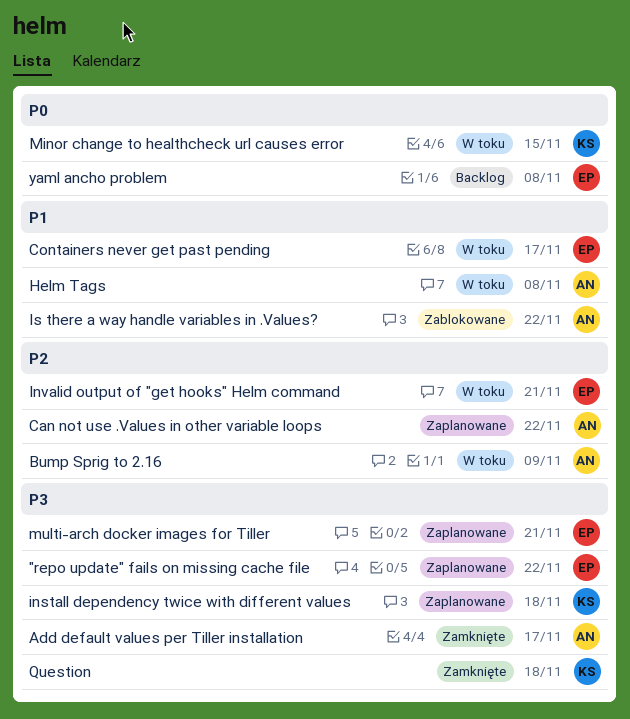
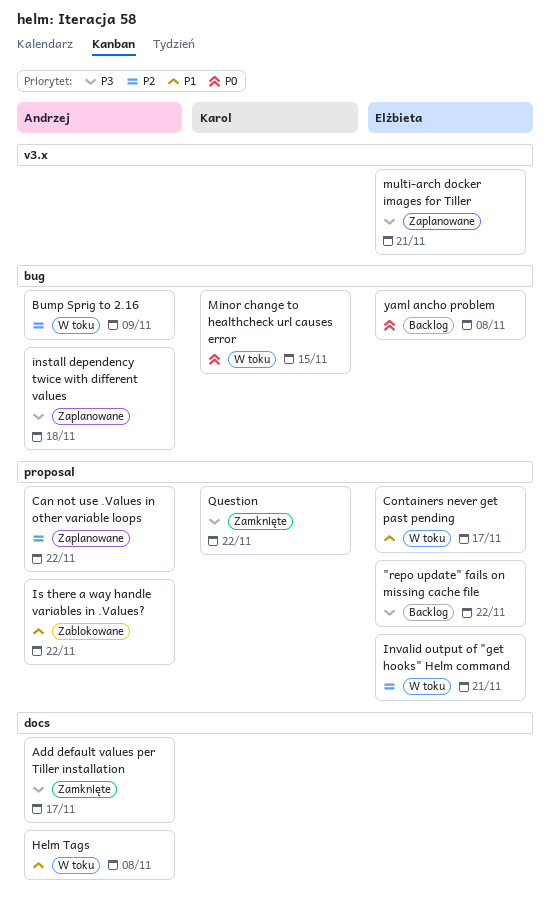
"repo update" fails on missing cache file, status: Zaplanowane -> Backlog
install dependency twice with different values, owner: Karol -> Andrzej
Question, due: Nov 18 -> Nov 22

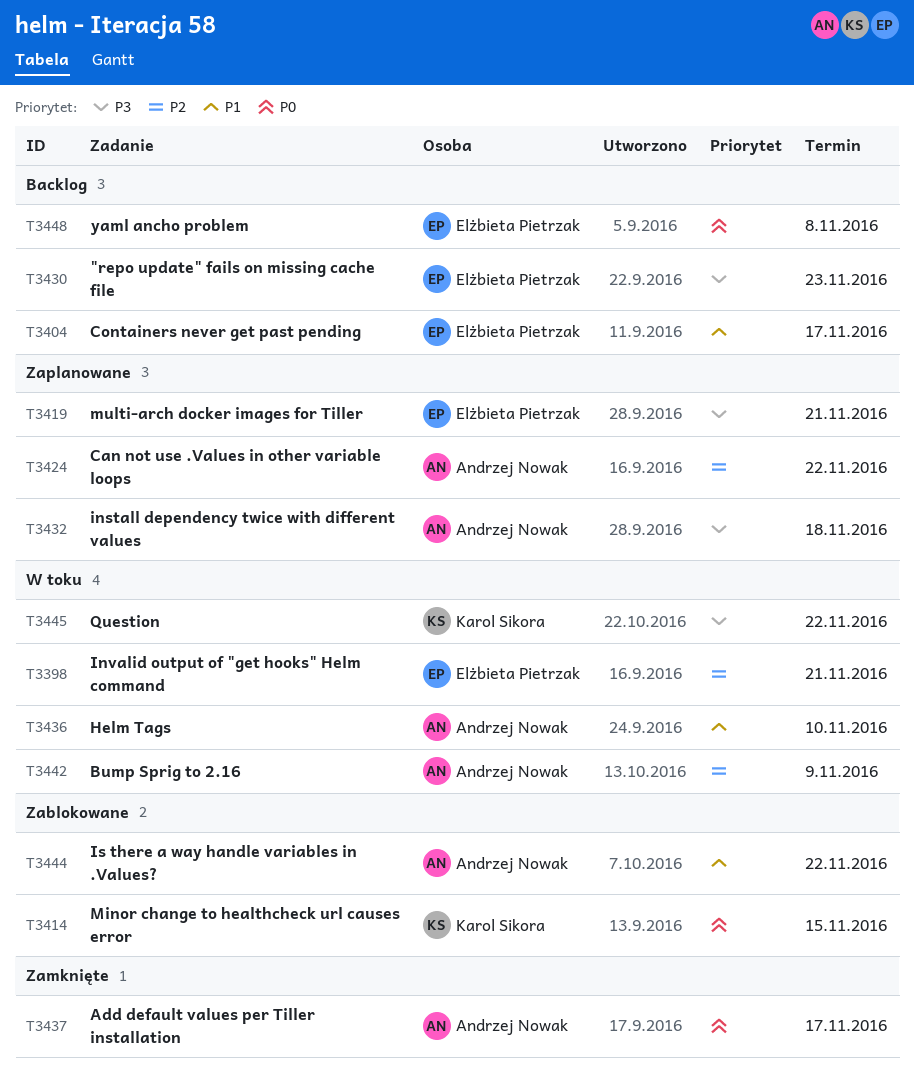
"repo update" fails on missing cache file, due: Nov 22 -> Nov 23
Add default values per Tiller installation, priority: P3 -> P0
Containers never get past pending, status: W toku -> Backlog
Helm Tags, due: Nov 8 -> Nov 10
Minor change to healthcheck url causes error, status: W toku -> Zablokowane
Question, status: Zamknięte -> W toku

